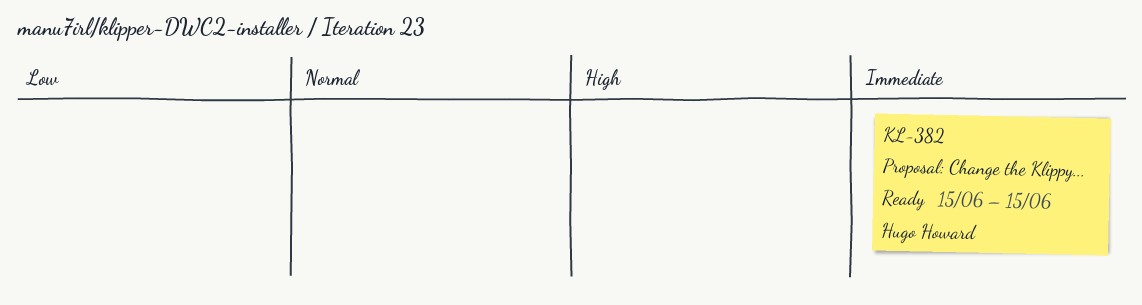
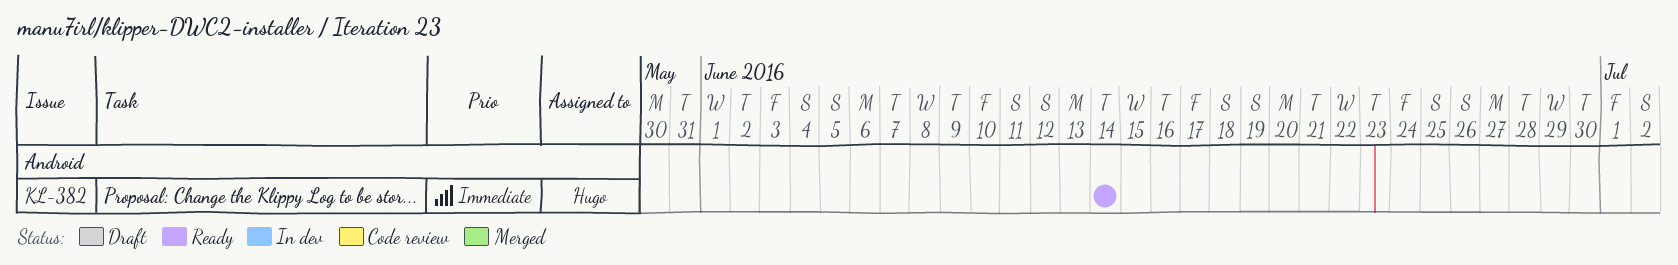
KL-382, start: Jun 15 -> Jun 14
KL-382, due: Jun 15 -> Jun 14

